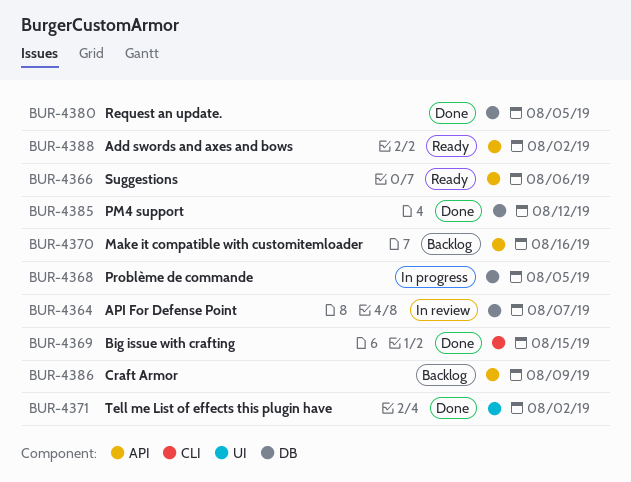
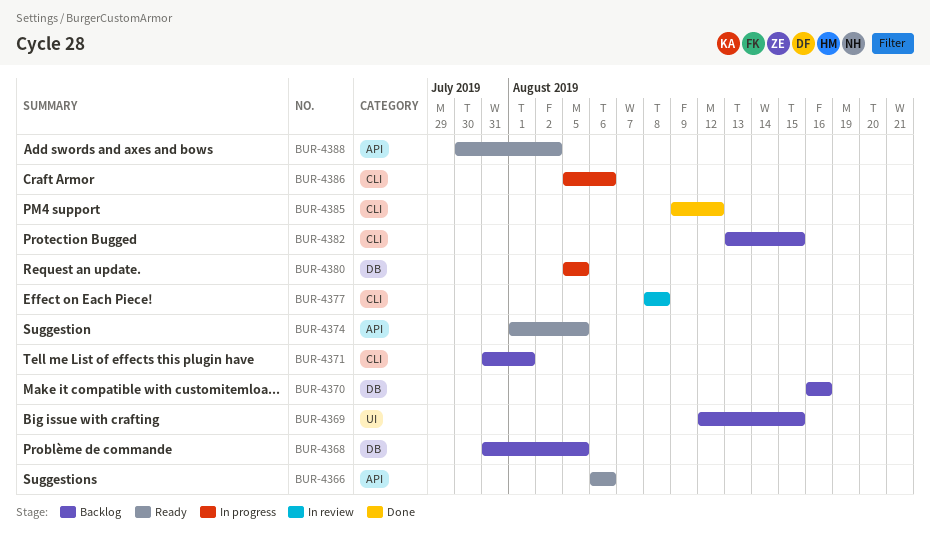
BUR-4364: present -> none
BUR-4368, status: In progress -> Backlog
BUR-4369, status: Done -> Backlog
BUR-4369, label: CLI -> UI
BUR-4370, label: API -> DB
BUR-4371, status: Done -> Backlog
BUR-4371, label: UI -> CLI
BUR-4371, due: Aug 2 -> Aug 1
BUR-4374: none -> present
BUR-4377: none -> present
BUR-4380, status: Done -> In progress
BUR-4382: none -> present
BUR-4385, label: DB -> CLI
BUR-4386, status: Backlog -> In progress
BUR-4386, label: API -> CLI
BUR-4386, due: Aug 9 -> Aug 6

